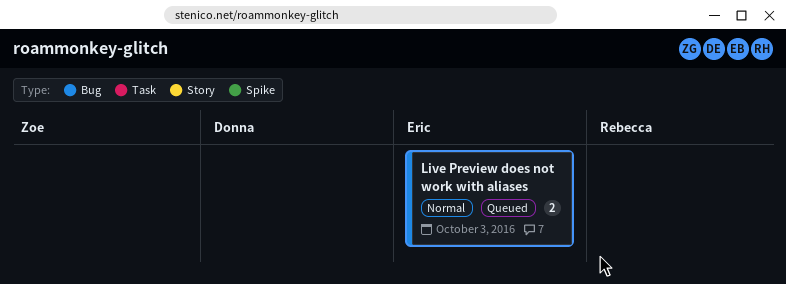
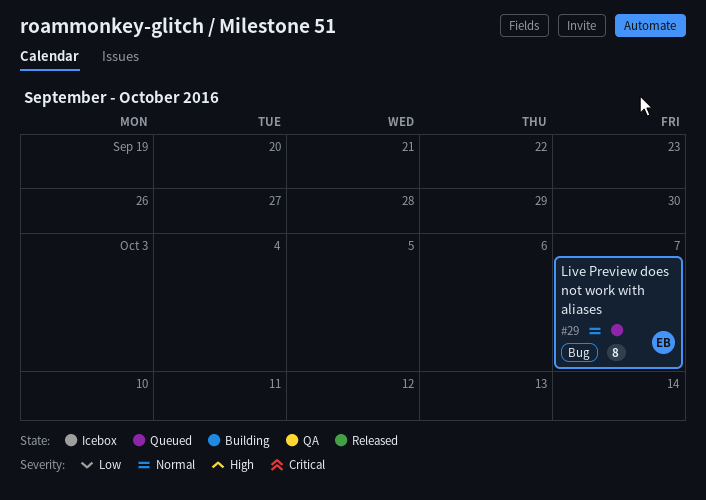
Live Preview does not work with aliases, estimate: 2 -> 8
Live Preview does not work with aliases, due: Oct 3 -> Oct 7

